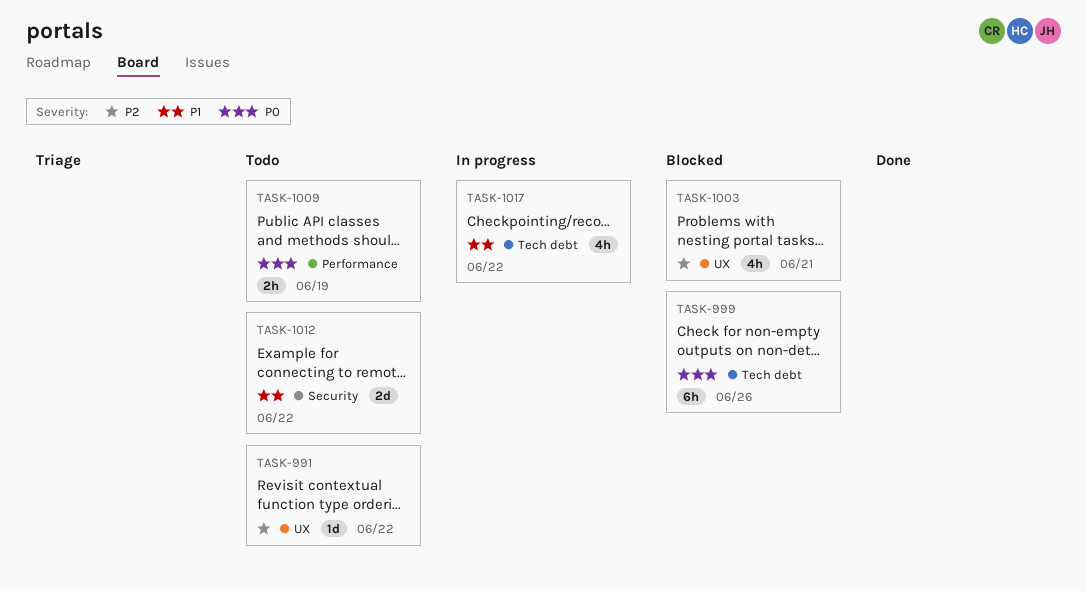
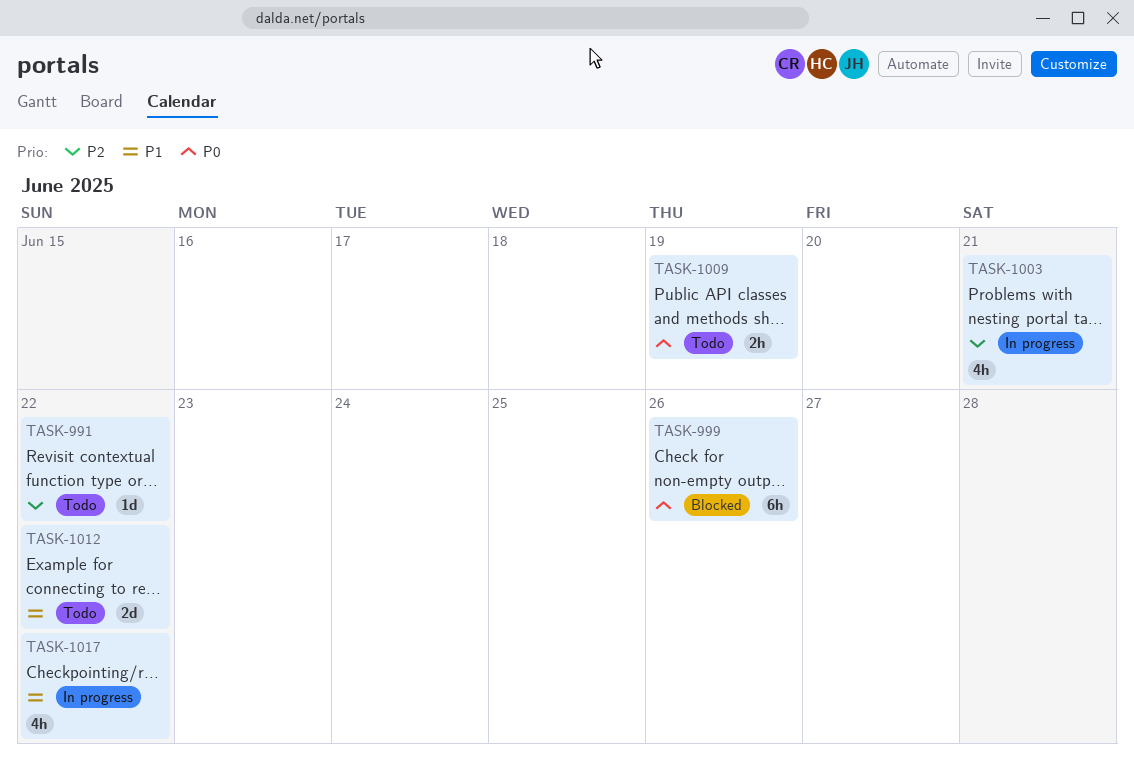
TASK-1003, status: Blocked -> In progress

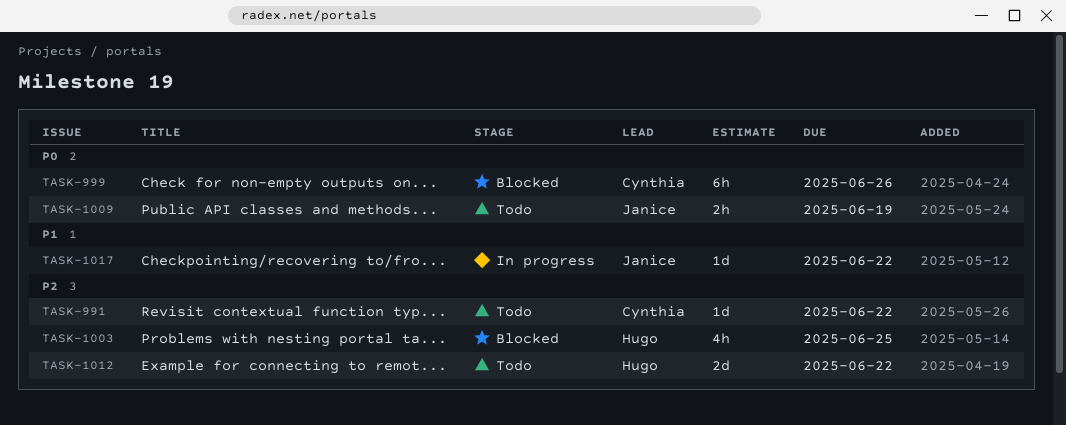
TASK-1003, status: In progress -> Blocked
TASK-1003, due: Jun 21 -> Jun 25
TASK-1012, priority: P1 -> P2
TASK-1017, estimate: 4h -> 1d

